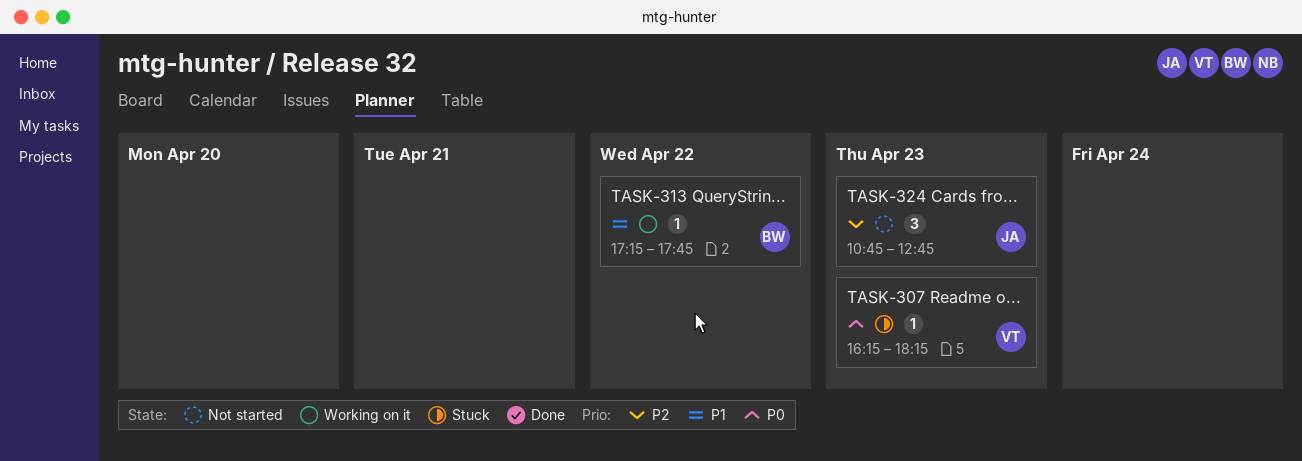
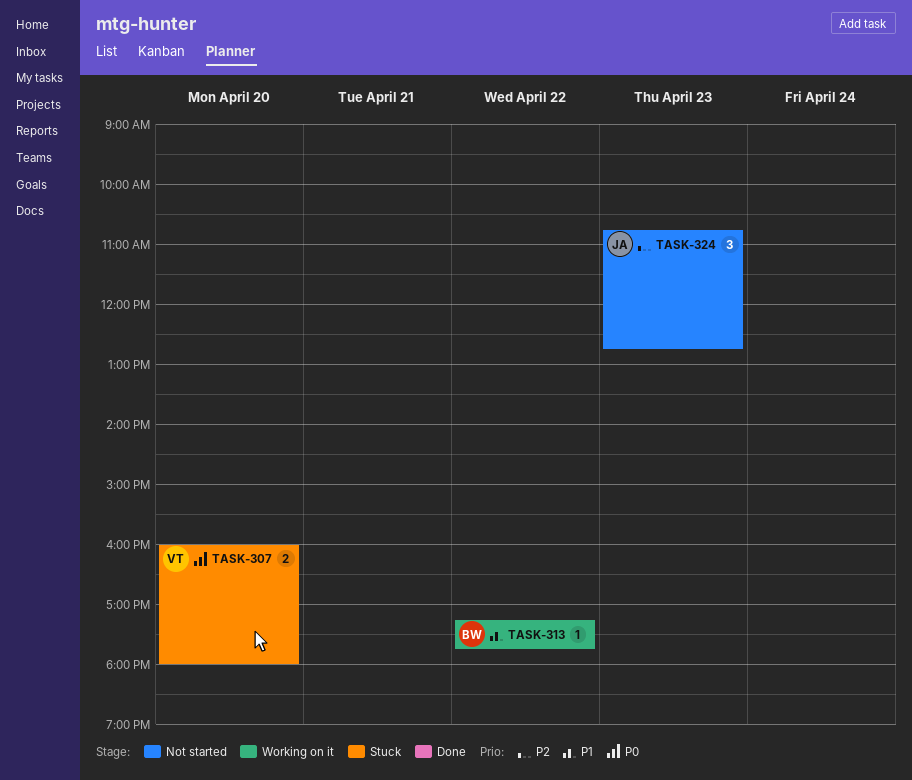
TASK-307, estimate: 1 -> 2
TASK-307, day: Apr 23 -> Apr 20
TASK-307, begins: 16:15 -> 16:00
TASK-307, ends: 18:15 -> 18:00

